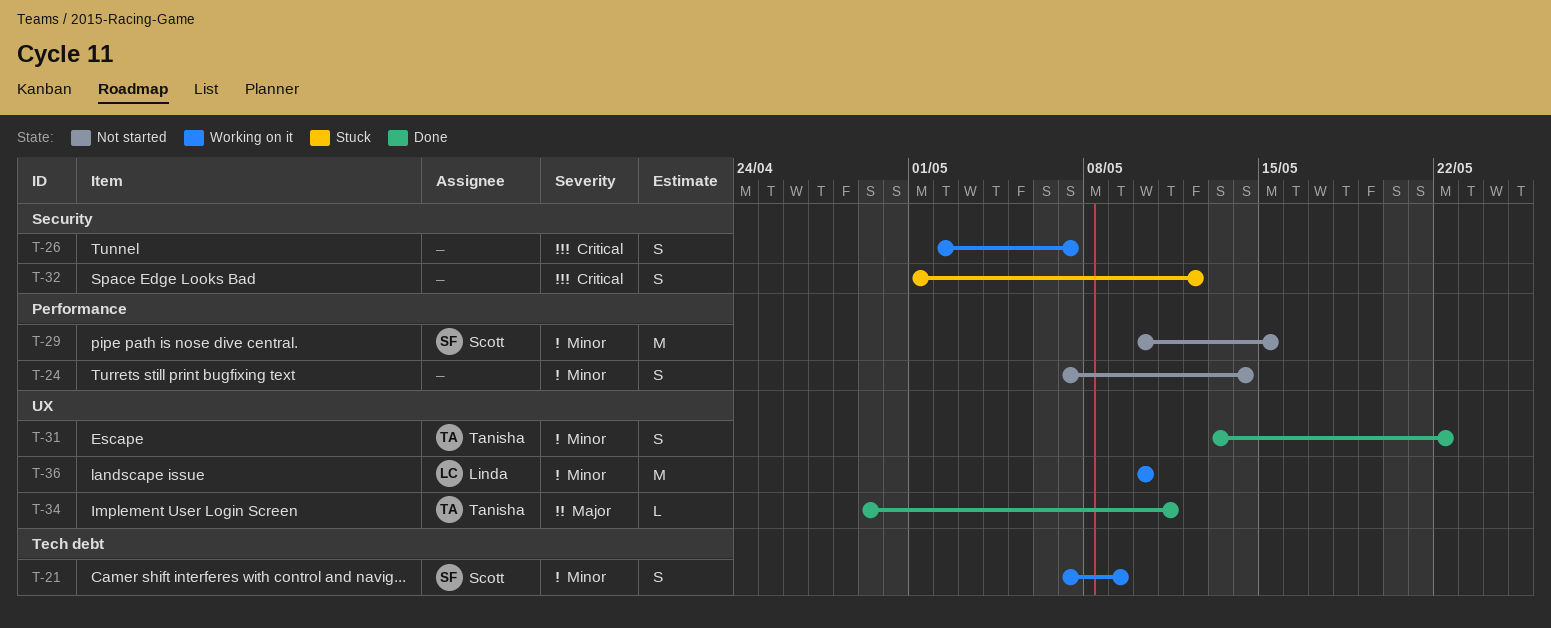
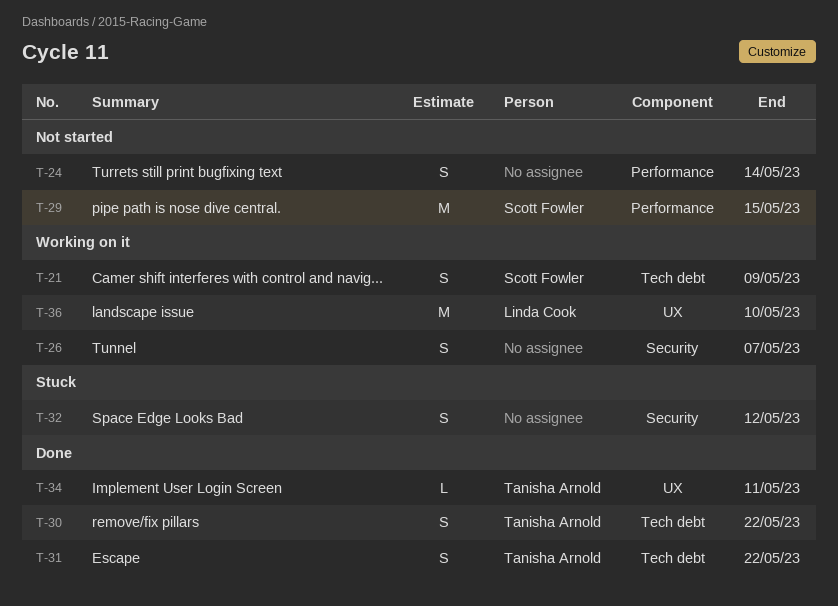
T-30: none -> present
T-31, label: UX -> Tech debt

